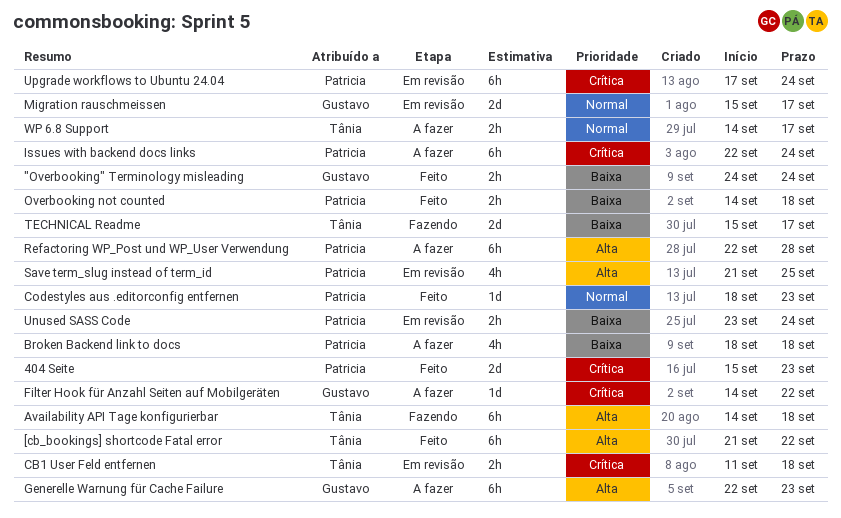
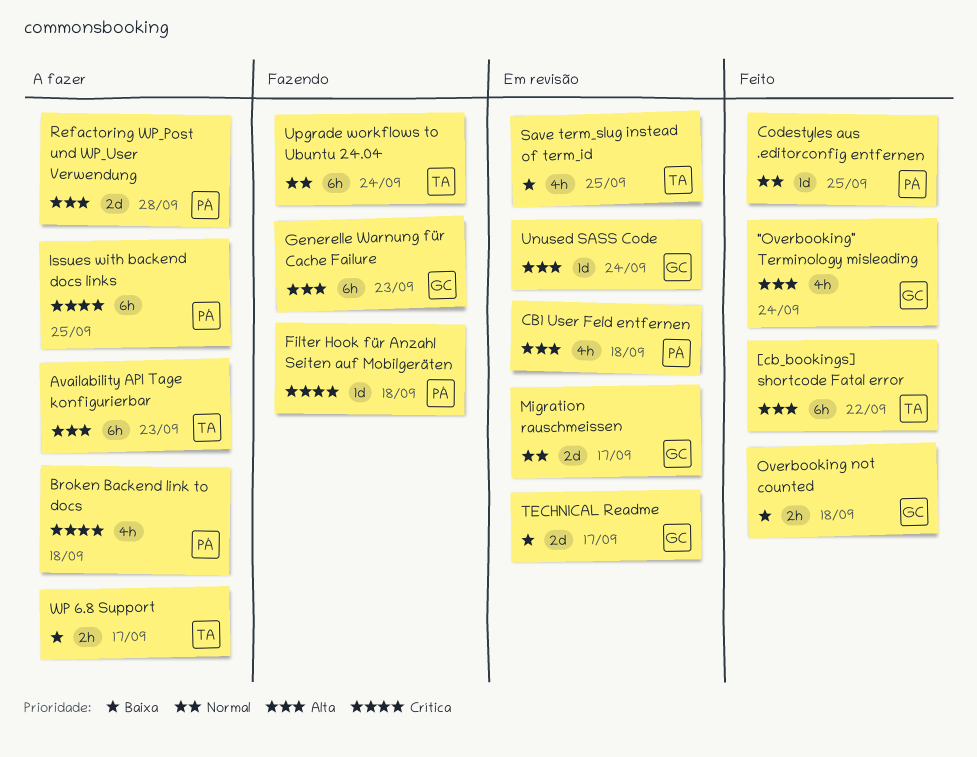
"Overbooking" Terminology misleading, priority: Baixa -> Alta
"Overbooking" Terminology misleading, estimate: 2h -> 4h
404 Seite: present -> none
Availability API Tage konfigurierbar, status: Fazendo -> A fazer
Availability API Tage konfigurierbar, due: Sep 18 -> Sep 23
Broken Backend link to docs, priority: Baixa -> Crítica
CB1 User Feld entfernen, owner: Tânia -> Patricia
CB1 User Feld entfernen, priority: Crítica -> Alta
CB1 User Feld entfernen, estimate: 2h -> 4h
Codestyles aus .editorconfig entfernen, due: Sep 23 -> Sep 25
Filter Hook für Anzahl Seiten auf Mobilgeräten, status: A fazer -> Fazendo
Filter Hook für Anzahl Seiten auf Mobilgeräten, owner: Gustavo -> Patricia
Filter Hook für Anzahl Seiten auf Mobilgeräten, due: Sep 22 -> Sep 18
Generelle Warnung für Cache Failure, status: A fazer -> Fazendo
Issues with backend docs links, due: Sep 24 -> Sep 25
Overbooking not counted, owner: Patricia -> Gustavo
Refactoring WP_Post und WP_User Verwendung, estimate: 6h -> 2d
Save term_slug instead of term_id, owner: Patricia -> Tânia
Save term_slug instead of term_id, priority: Alta -> Baixa
TECHNICAL Readme, status: Fazendo -> Em revisão
TECHNICAL Readme, owner: Tânia -> Gustavo
Unused SASS Code, owner: Patricia -> Gustavo
Unused SASS Code, priority: Baixa -> Alta
Unused SASS Code, estimate: 2h -> 1d
Upgrade workflows to Ubuntu 24.04, status: Em revisão -> Fazendo
Upgrade workflows to Ubuntu 24.04, owner: Patricia -> Tânia
Upgrade workflows to Ubuntu 24.04, priority: Crítica -> Normal
WP 6.8 Support, priority: Normal -> Baixa

